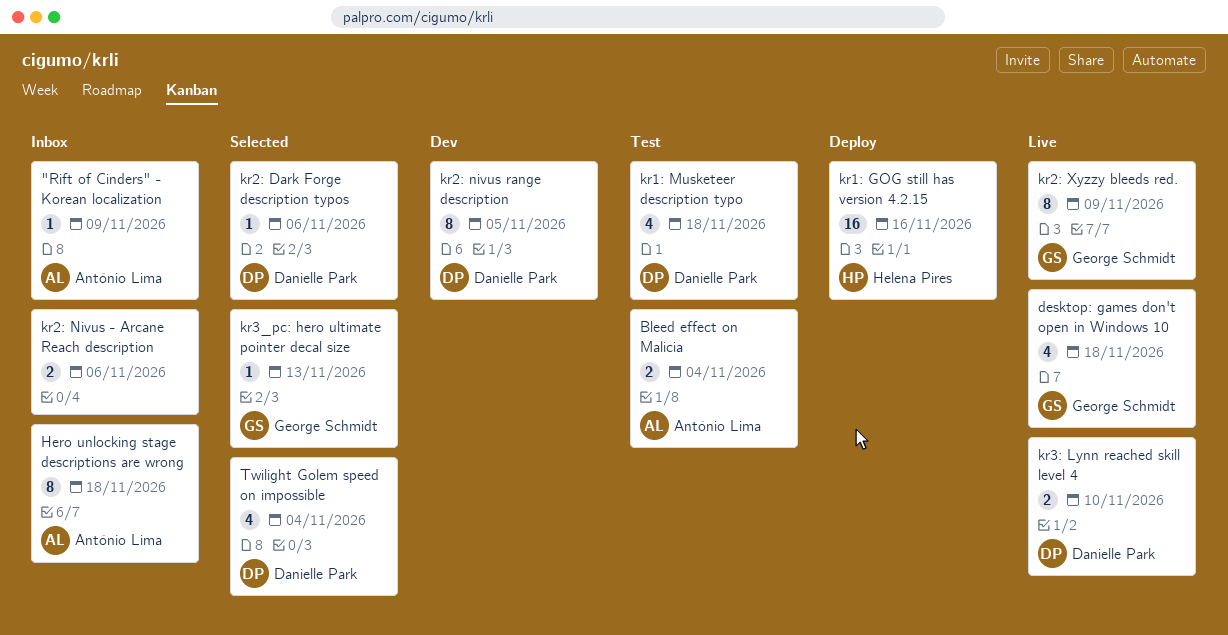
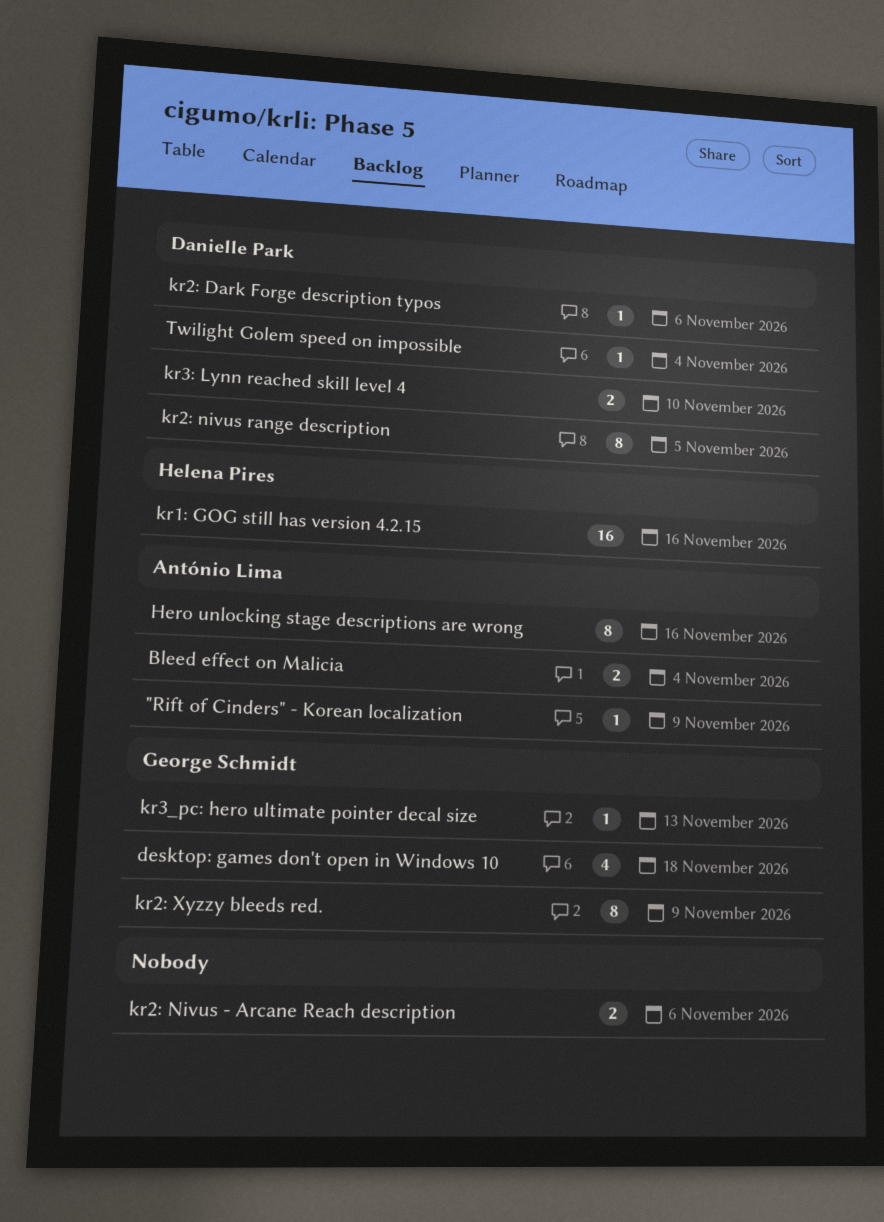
Hero unlocking stage descriptions are wrong, due: Nov 18 -> Nov 16
kr1: Musketeer description typo: present -> none
Twilight Golem speed on impossible, estimate: 4 -> 1

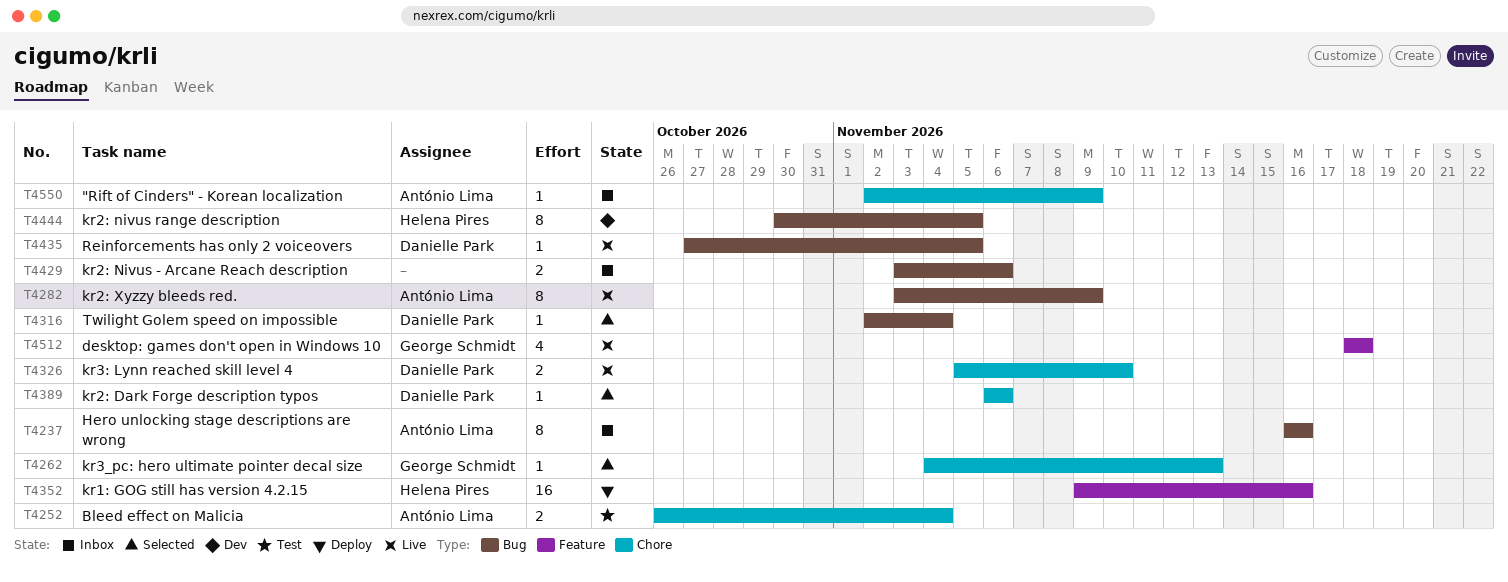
kr2: nivus range description, owner: Danielle Park -> Helena Pires
kr2: Xyzzy bleeds red., owner: George Schmidt -> António Lima
Reinforcements has only 2 voiceovers: none -> present

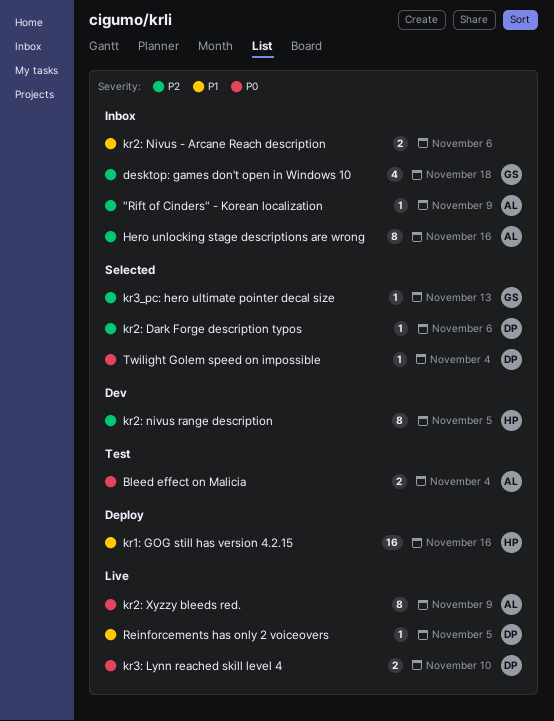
desktop: games don't open in Windows 10, status: Live -> Inbox

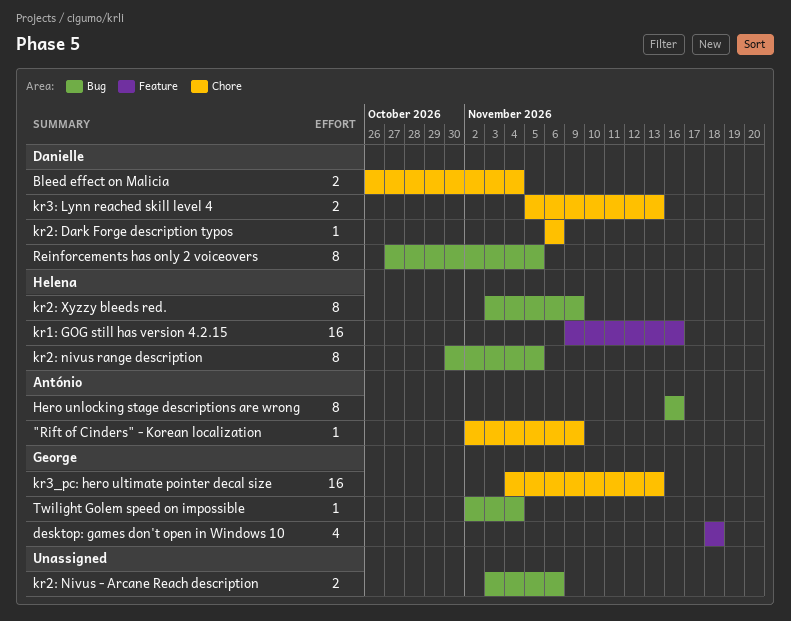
Bleed effect on Malicia, owner: António -> Danielle
kr2: Xyzzy bleeds red., owner: António -> Helena
kr3: Lynn reached skill level 4, due: Nov 10 -> Nov 13
kr3_pc: hero ultimate pointer decal size, estimate: 1 -> 16
Reinforcements has only 2 voiceovers, estimate: 1 -> 8
Twilight Golem speed on impossible, owner: Danielle -> George

